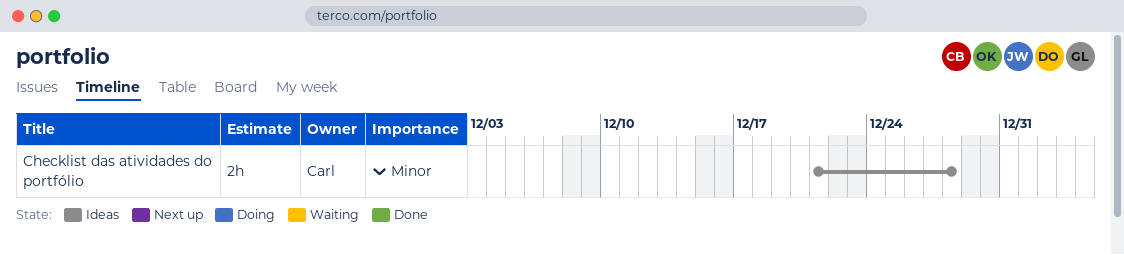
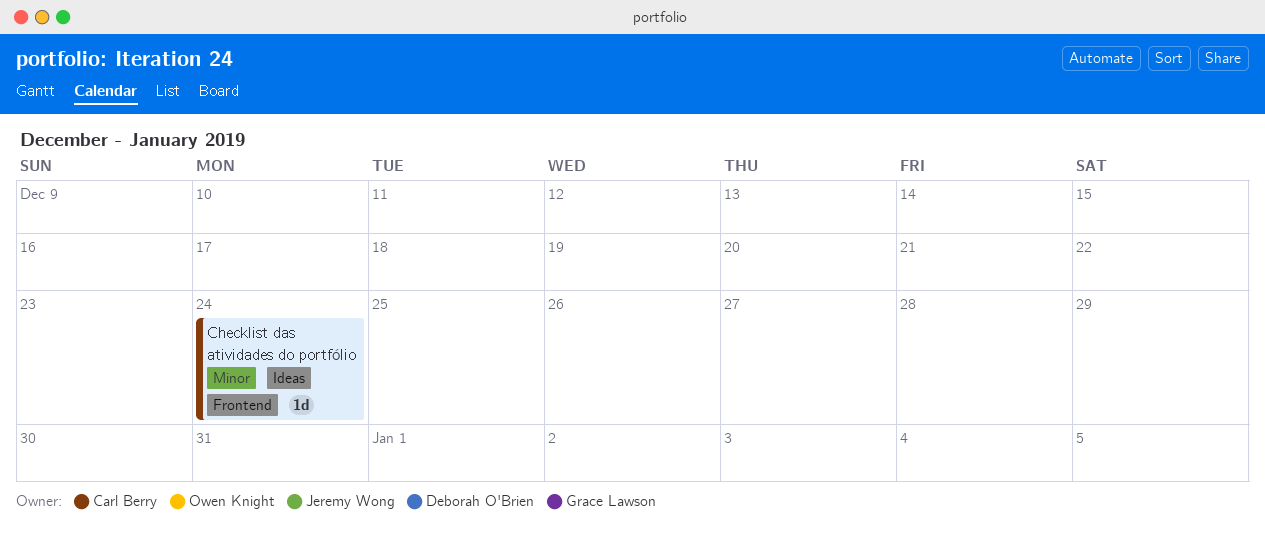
Checklist das atividades do portfólio, estimate: 2h -> 1d
Checklist das atividades do portfólio, due: Dec 28 -> Dec 24

